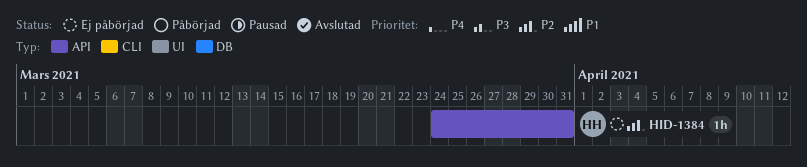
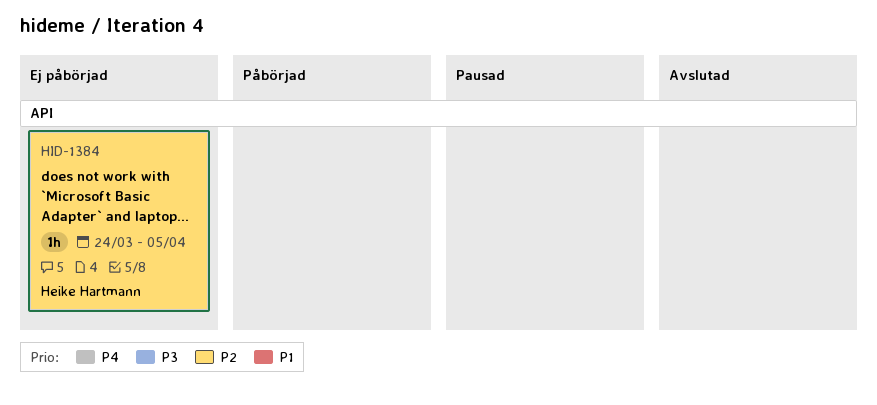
HID-1384, due: Mar 31 -> Apr 5

